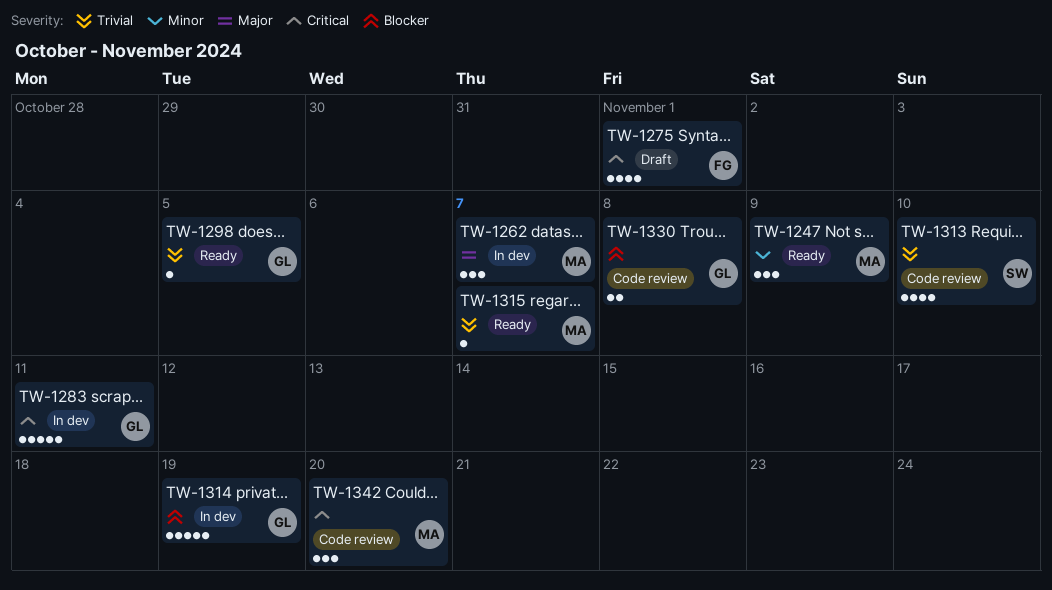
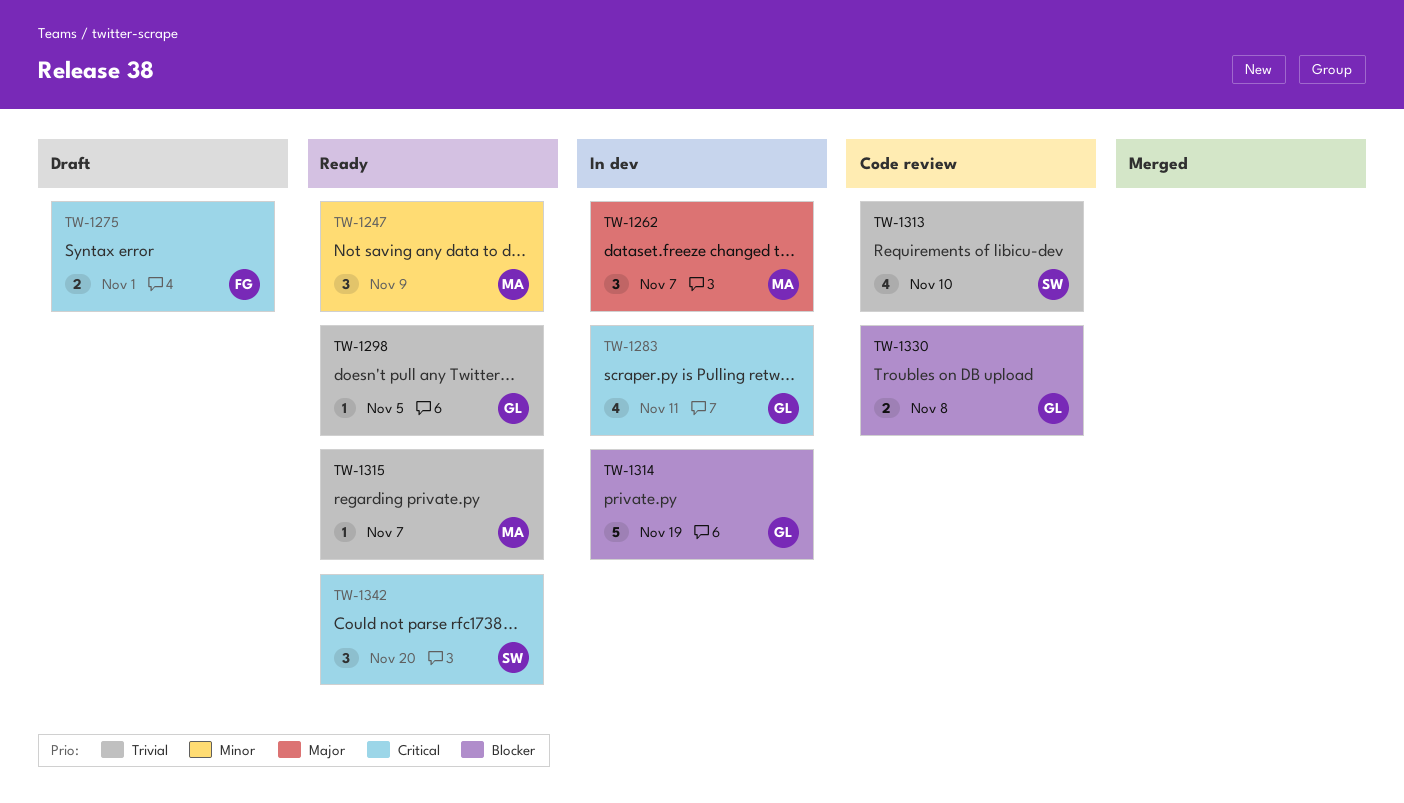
TW-1275, estimate: 4 -> 2
TW-1283, estimate: 5 -> 4
TW-1342, status: Code review -> Ready
TW-1342, owner: MA -> SW

